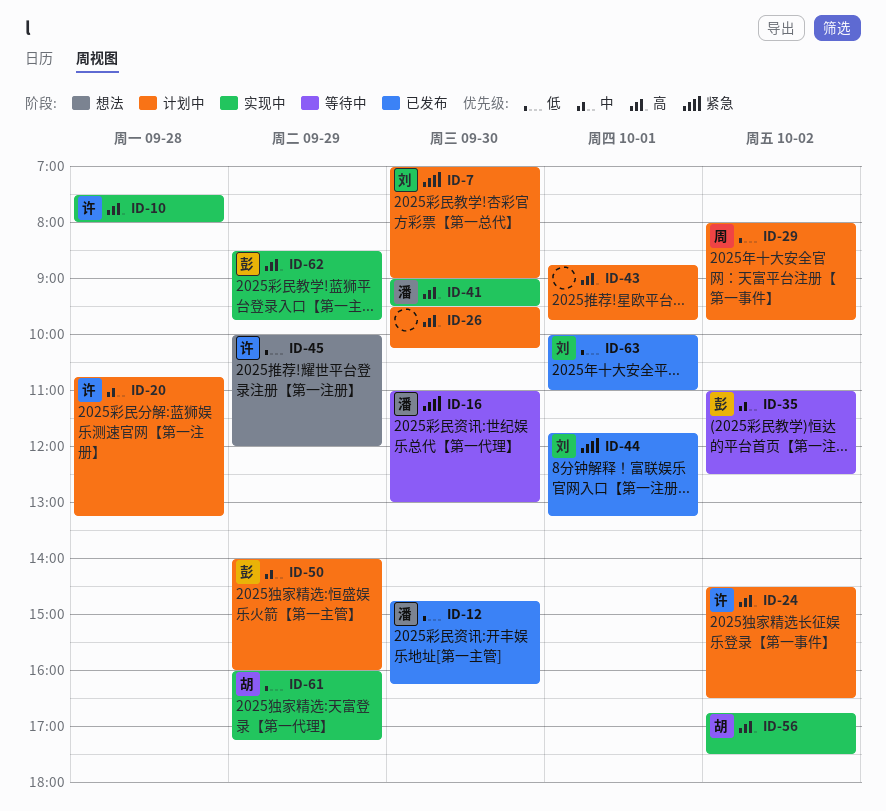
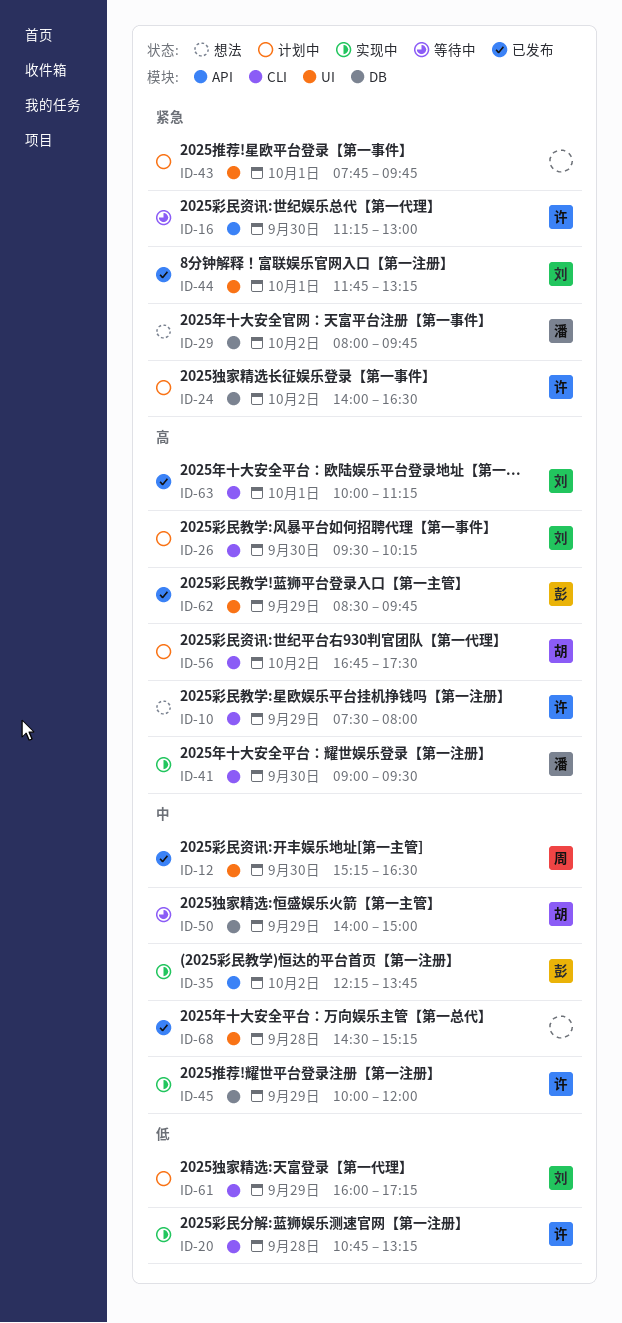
ID-7: present -> none
ID-10, status: 实现中 -> 想法
ID-10, day: Sep 28 -> Sep 29
ID-12, owner: 潘 -> 周
ID-12, priority: 低 -> 中
ID-12, begins: 14:45 -> 15:15
ID-12, ends: 16:15 -> 16:30
ID-16, owner: 潘 -> 许
ID-16, begins: 11:00 -> 11:15
ID-20, status: 计划中 -> 实现中
ID-20, priority: 中 -> 低
ID-24, priority: 高 -> 紧急
ID-24, begins: 14:30 -> 14:00
ID-26, owner: none -> 刘
ID-29, status: 计划中 -> 想法
ID-29, owner: 周 -> 潘
ID-29, priority: 低 -> 紧急
ID-35, status: 等待中 -> 实现中
ID-35, begins: 11:00 -> 12:15
ID-35, ends: 12:30 -> 13:45
ID-43, priority: 高 -> 紧急
ID-43, begins: 08:45 -> 07:45
ID-45, status: 想法 -> 实现中
ID-45, priority: 低 -> 中
ID-50, status: 计划中 -> 等待中
ID-50, owner: 彭 -> 胡
ID-50, ends: 16:00 -> 15:00
ID-56, status: 实现中 -> 计划中
ID-61, status: 实现中 -> 计划中
ID-61, owner: 胡 -> 刘
ID-62, status: 实现中 -> 已发布
ID-63, priority: 低 -> 高
ID-63, ends: 11:00 -> 11:15
ID-68: none -> present

